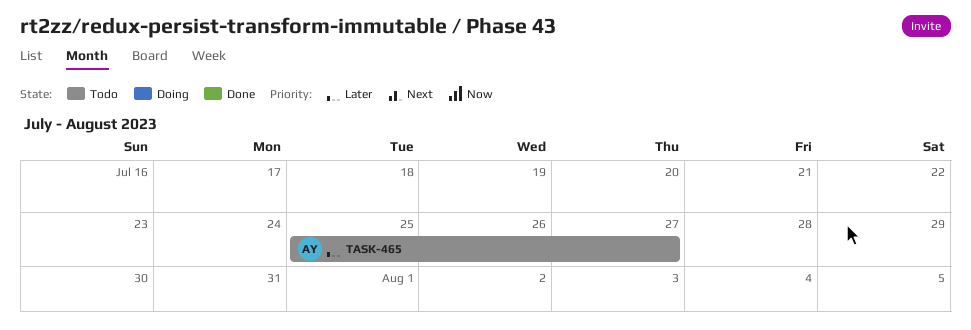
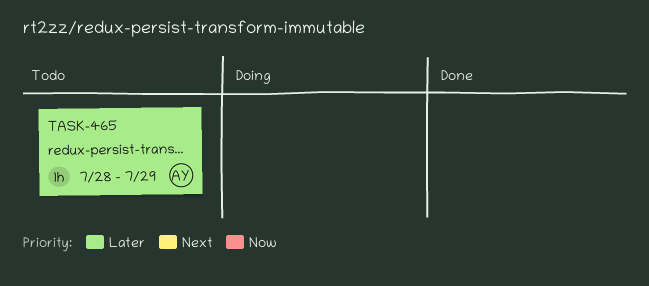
TASK-465, start: Jul 25 -> Jul 28
TASK-465, due: Jul 27 -> Jul 29

